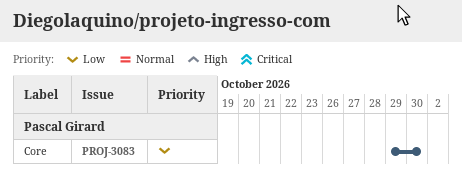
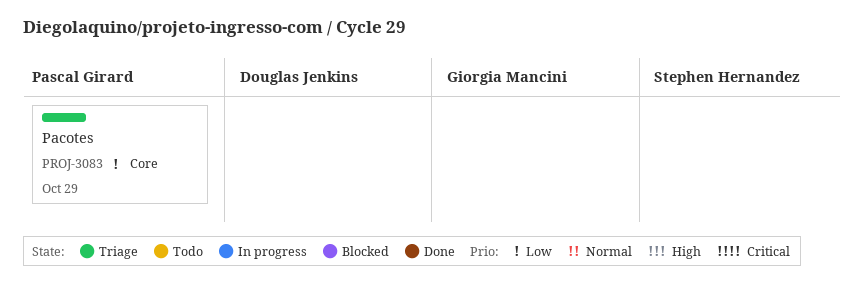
PROJ-3083, due: Oct 30 -> Oct 29

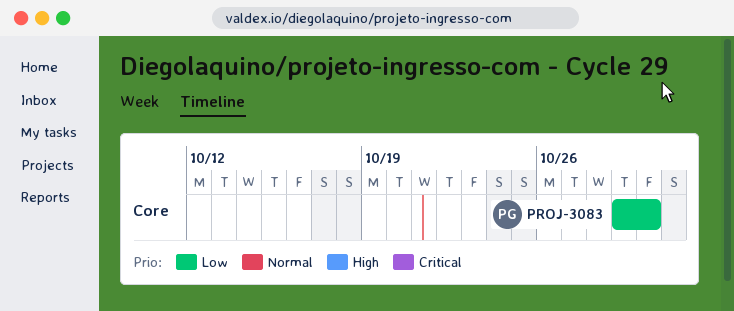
PROJ-3083, due: Oct 29 -> Oct 30

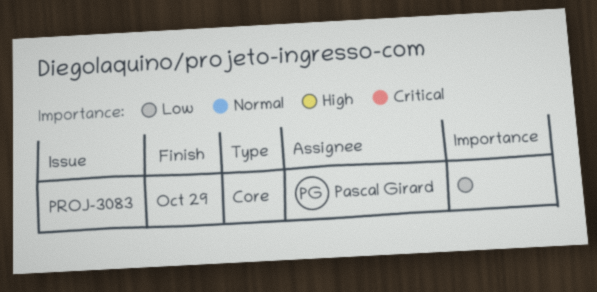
PROJ-3083, due: Oct 30 -> Oct 29

